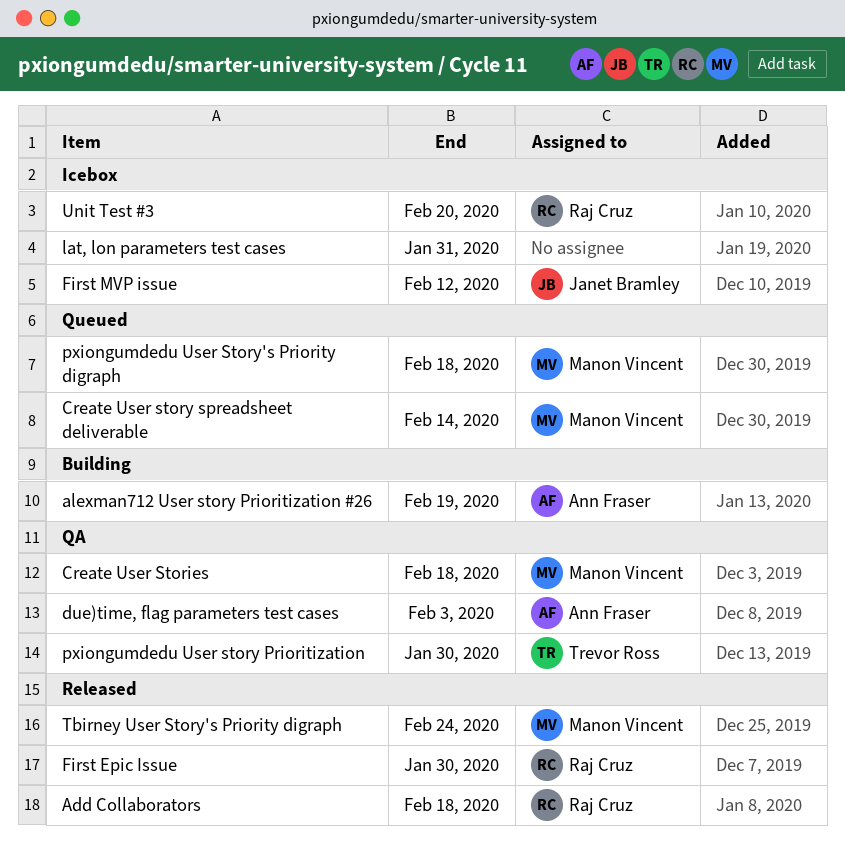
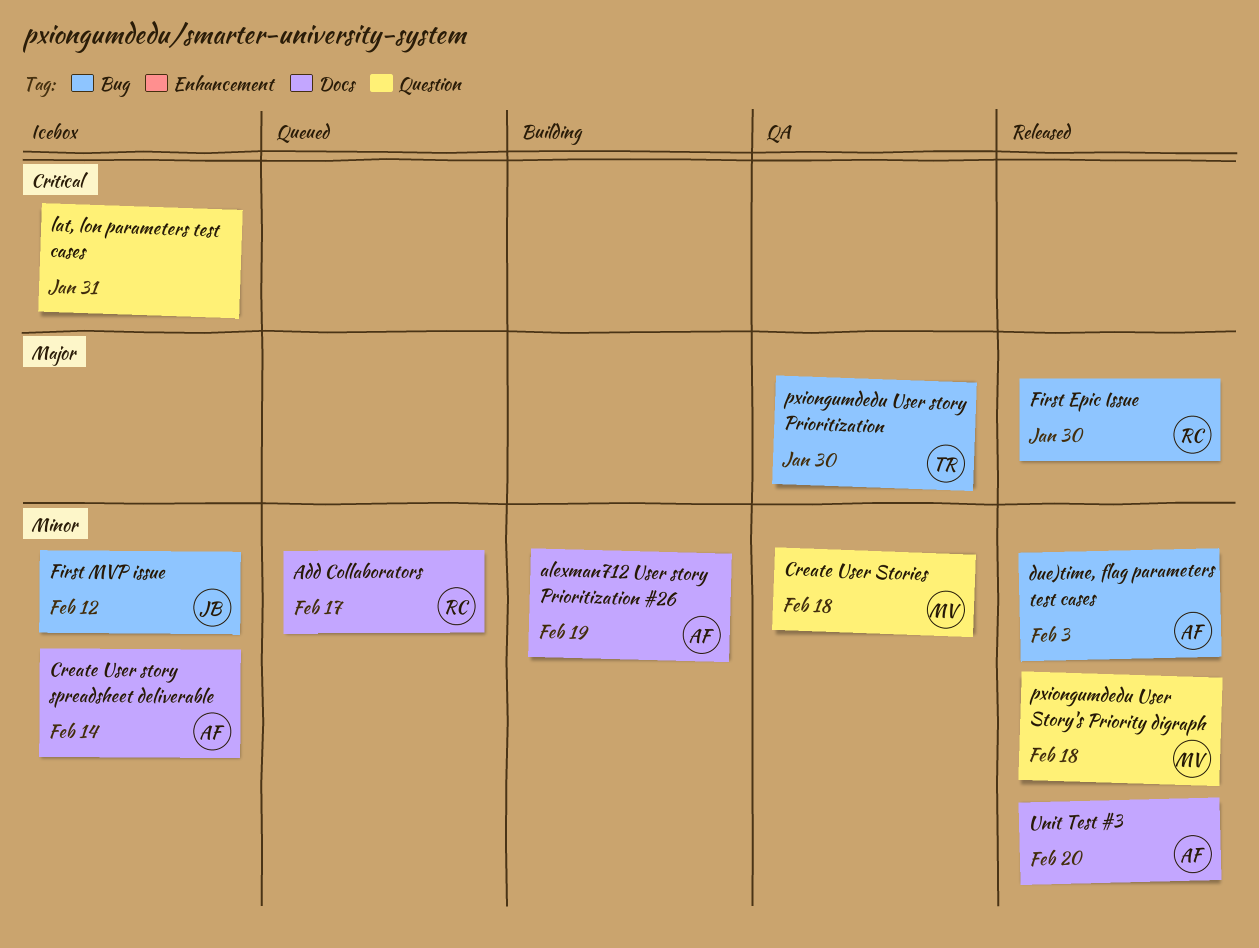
Add Collaborators, status: Released -> Queued
Add Collaborators, due: Feb 18 -> Feb 17
Create User story spreadsheet deliverable, status: Queued -> Icebox
Create User story spreadsheet deliverable, owner: Manon Vincent -> Ann Fraser
due)time, flag parameters test cases, status: QA -> Released
pxiongumdedu User Story's Priority digraph, status: Queued -> Released
Tbirney User Story's Priority digraph: present -> none
Unit Test #3, status: Icebox -> Released
Unit Test #3, owner: Raj Cruz -> Ann Fraser

